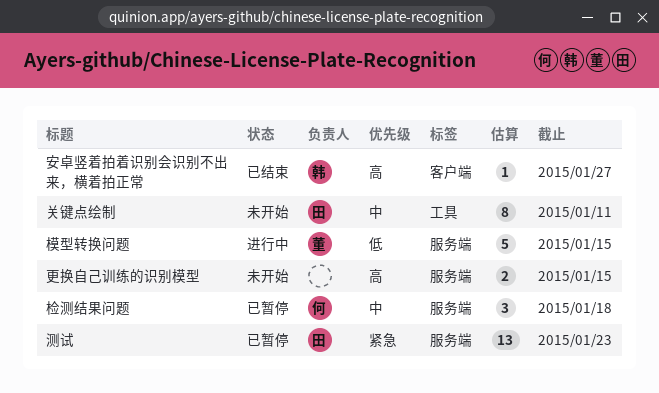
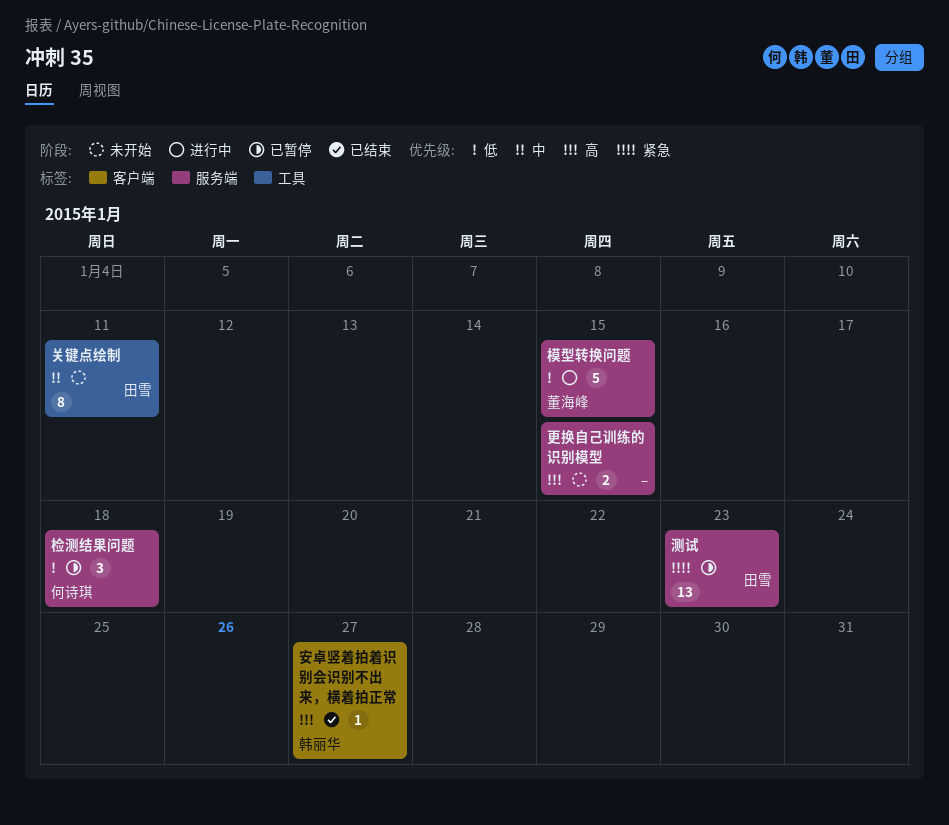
检测结果问题, priority: 中 -> 低

